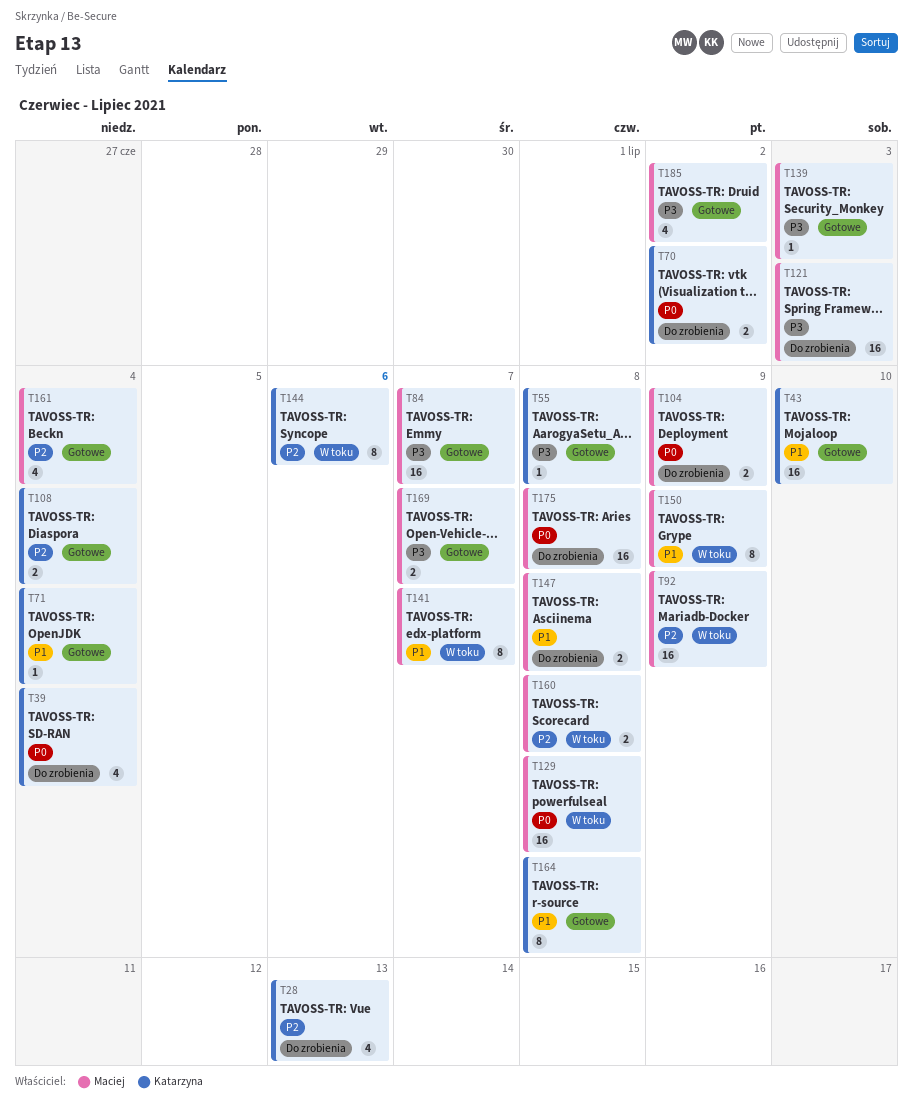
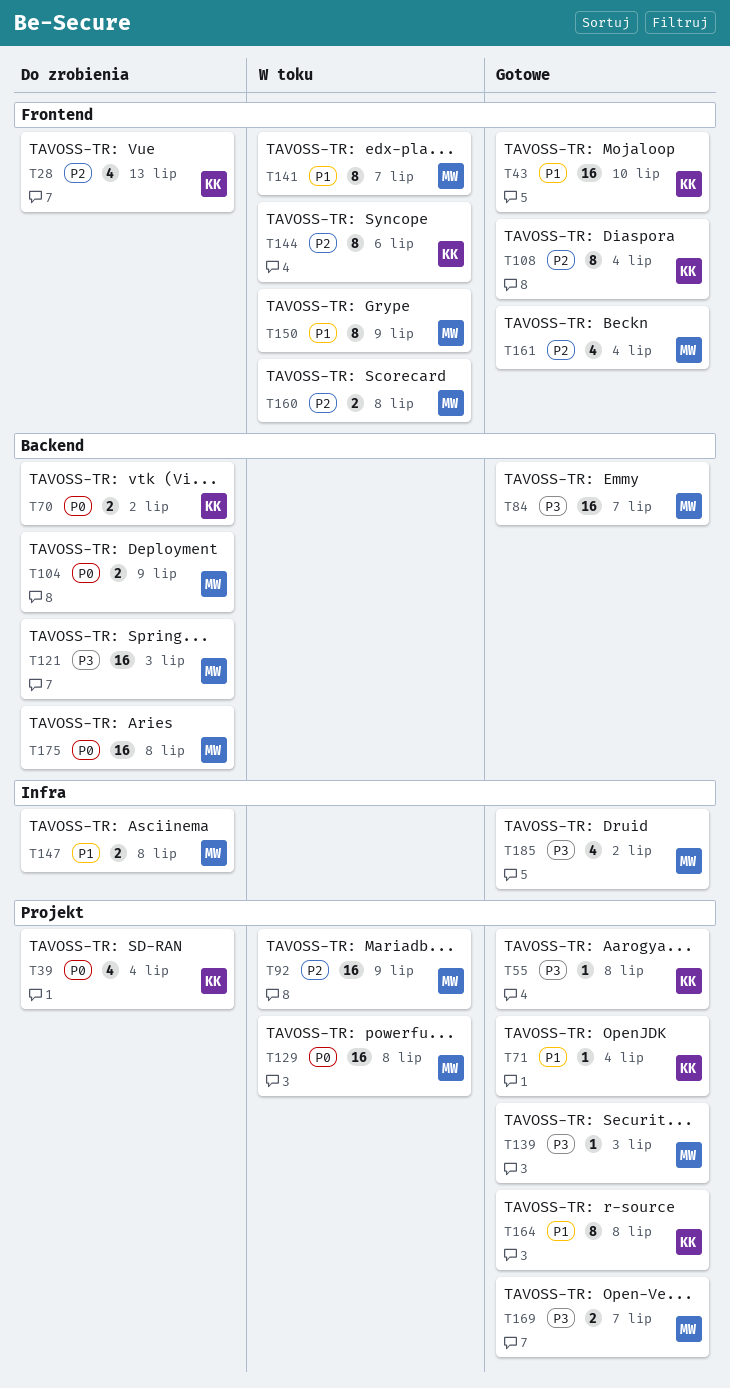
T108, estimate: 2 -> 8

